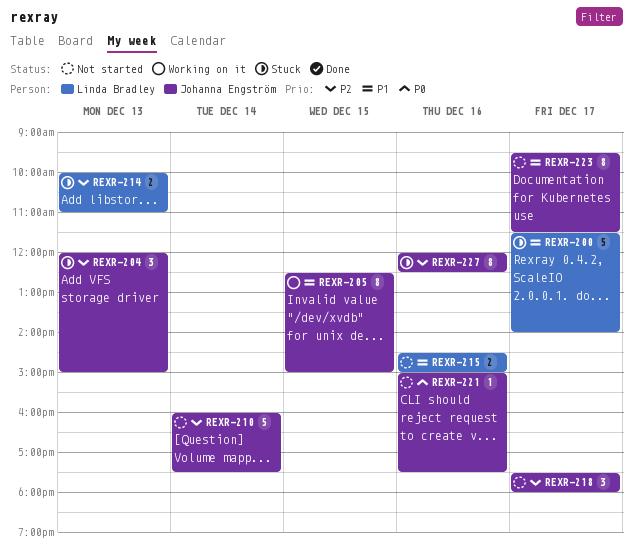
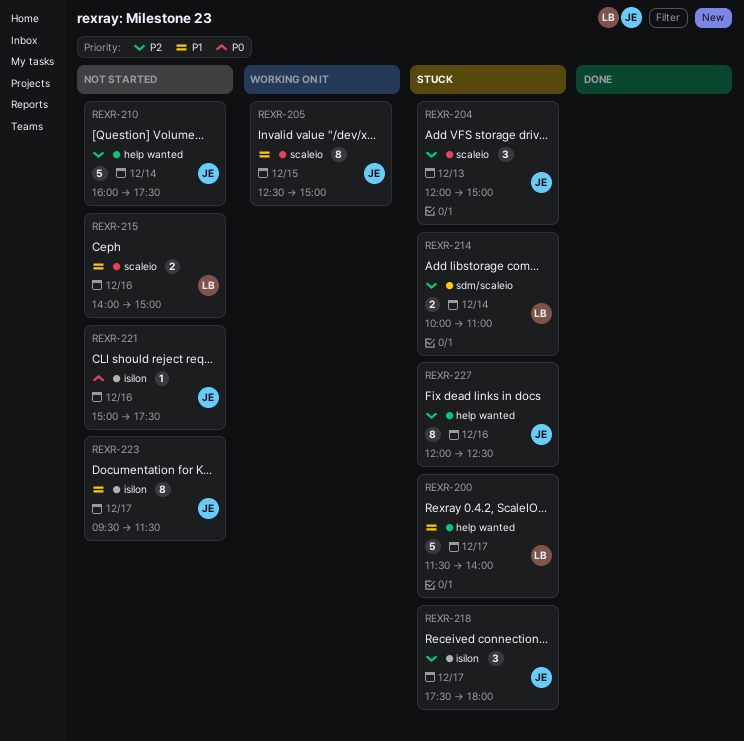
REXR-214, day: Dec 13 -> Dec 14
REXR-215, begins: 14:30 -> 14:00
REXR-218, status: Not started -> Stuck

